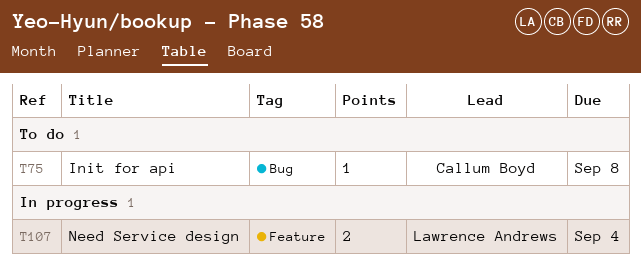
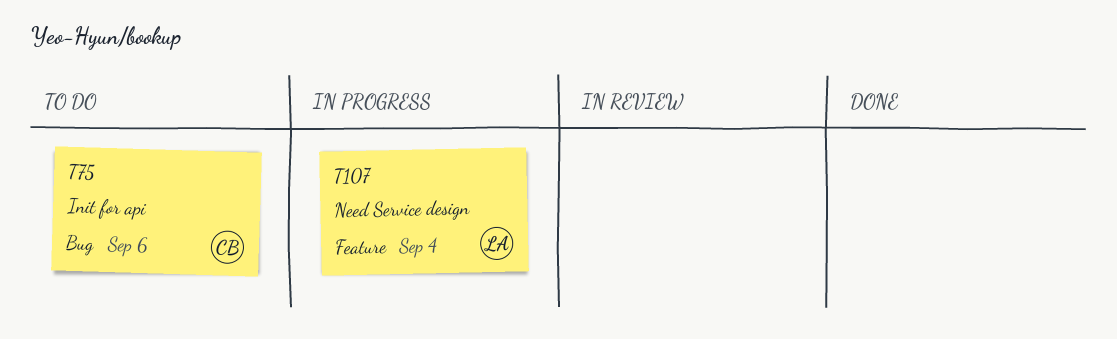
T75, due: Sep 8 -> Sep 6

